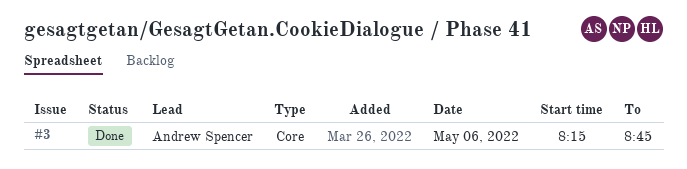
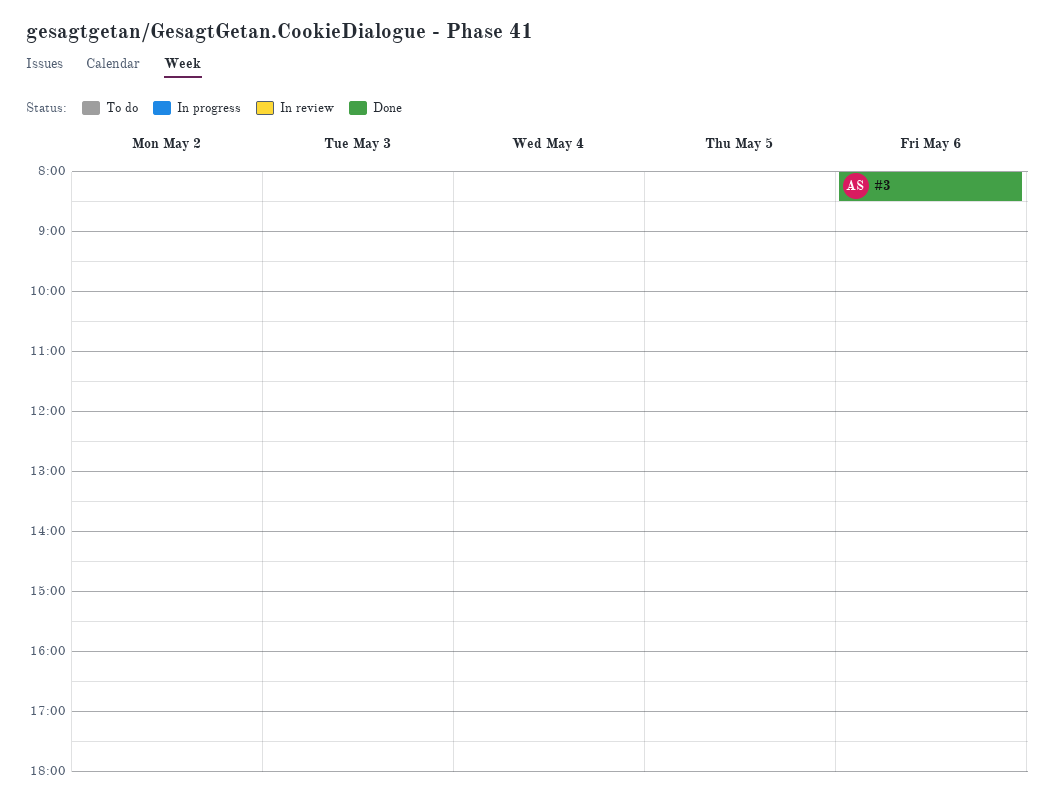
#3, begins: 08:15 -> 08:00
#3, ends: 08:45 -> 08:30

